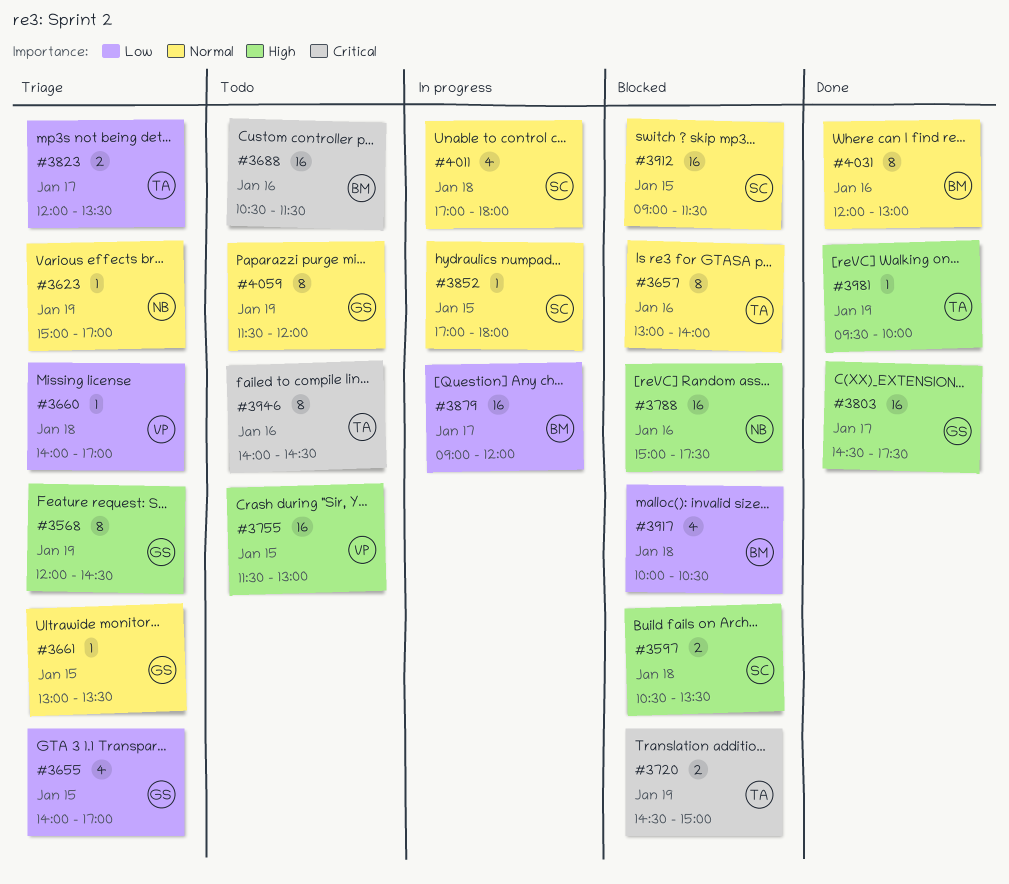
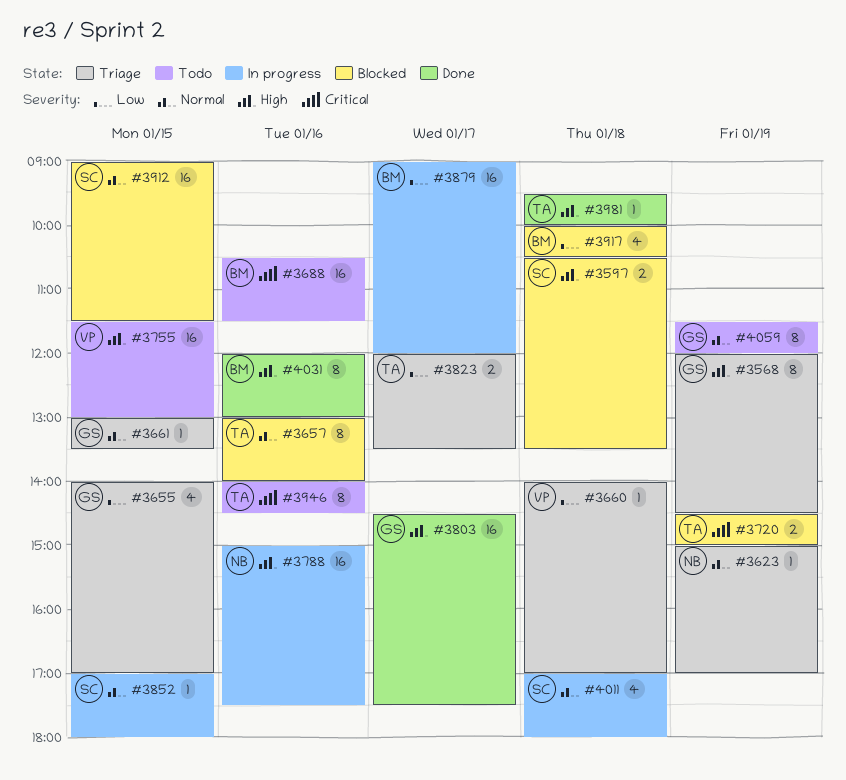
#3788, status: Blocked -> In progress
#3981, day: Jan 19 -> Jan 18
#4031, priority: Normal -> High

